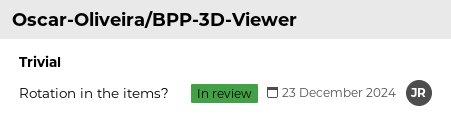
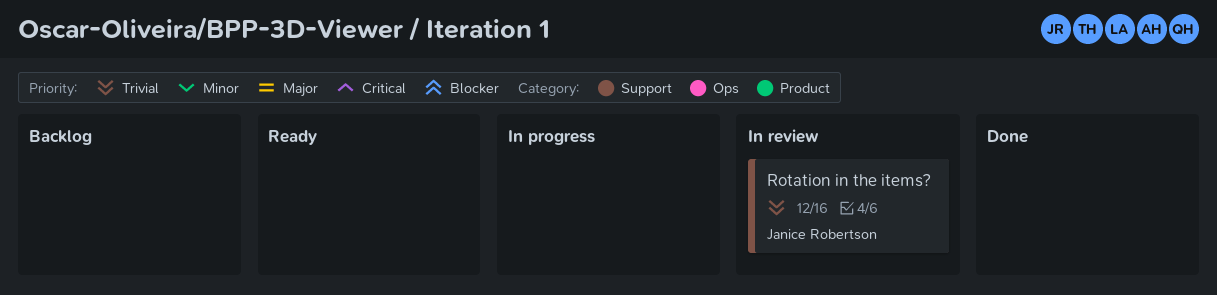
Rotation in the items?, due: Dec 23 -> Dec 16

